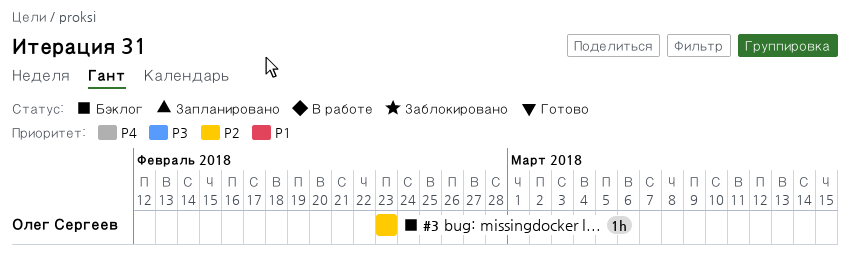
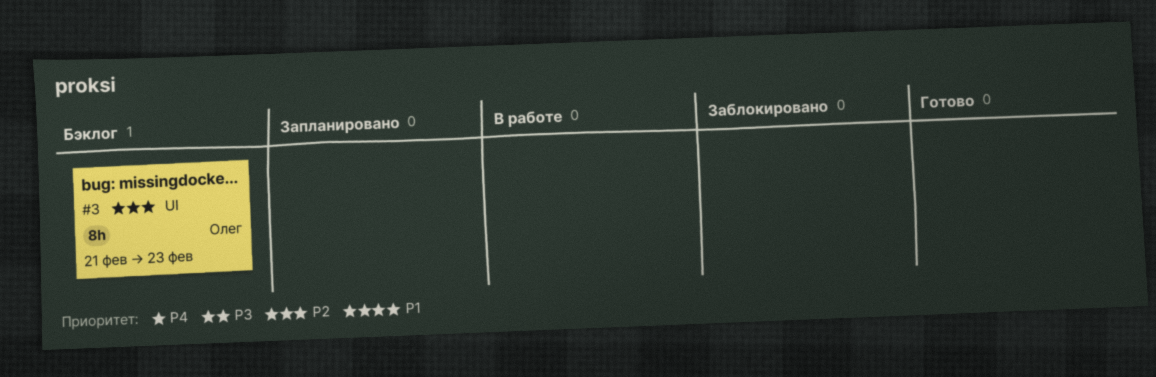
#3, estimate: 1h -> 8h
#3, start: Feb 23 -> Feb 21

